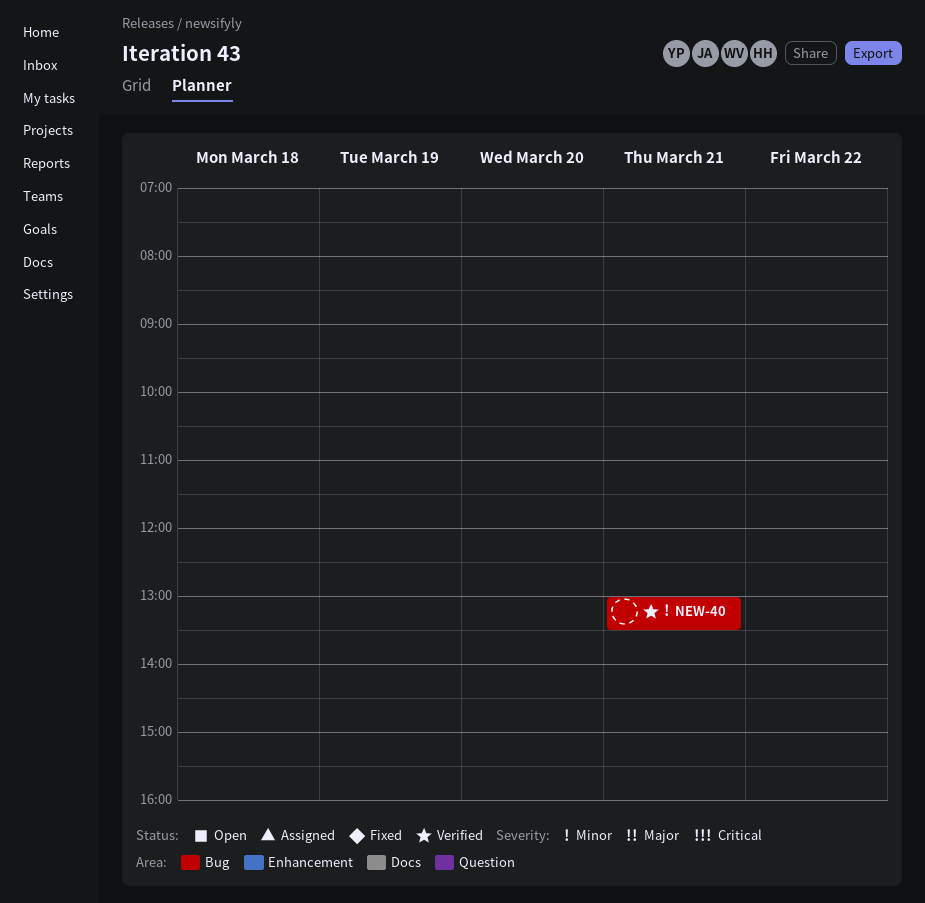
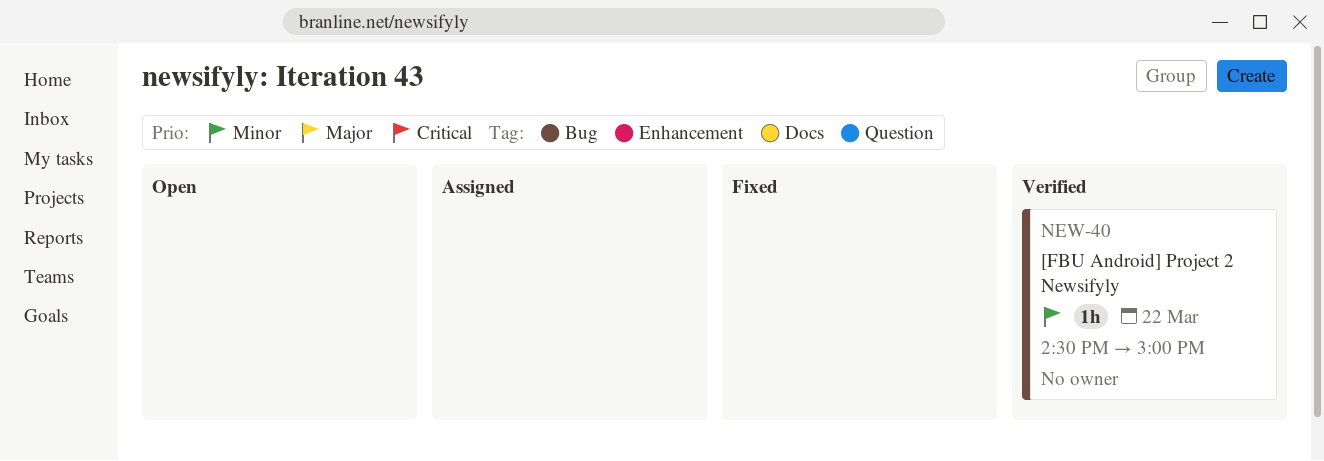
NEW-40, day: Mar 21 -> Mar 22
NEW-40, begins: 13:00 -> 14:30
NEW-40, ends: 13:30 -> 15:00

